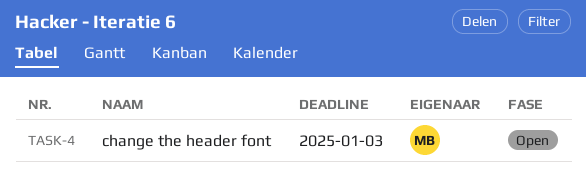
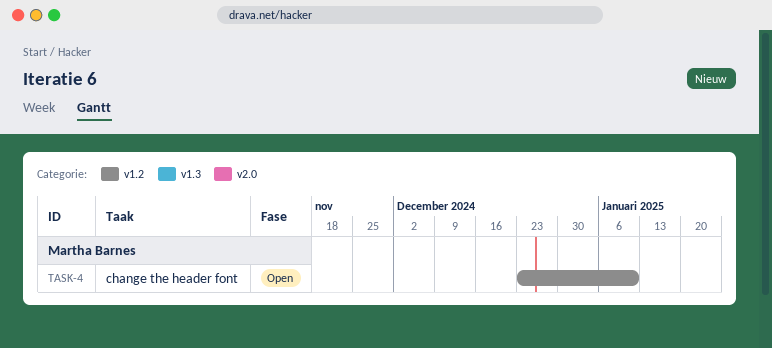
TASK-4, due: Jan 3 -> Jan 10

